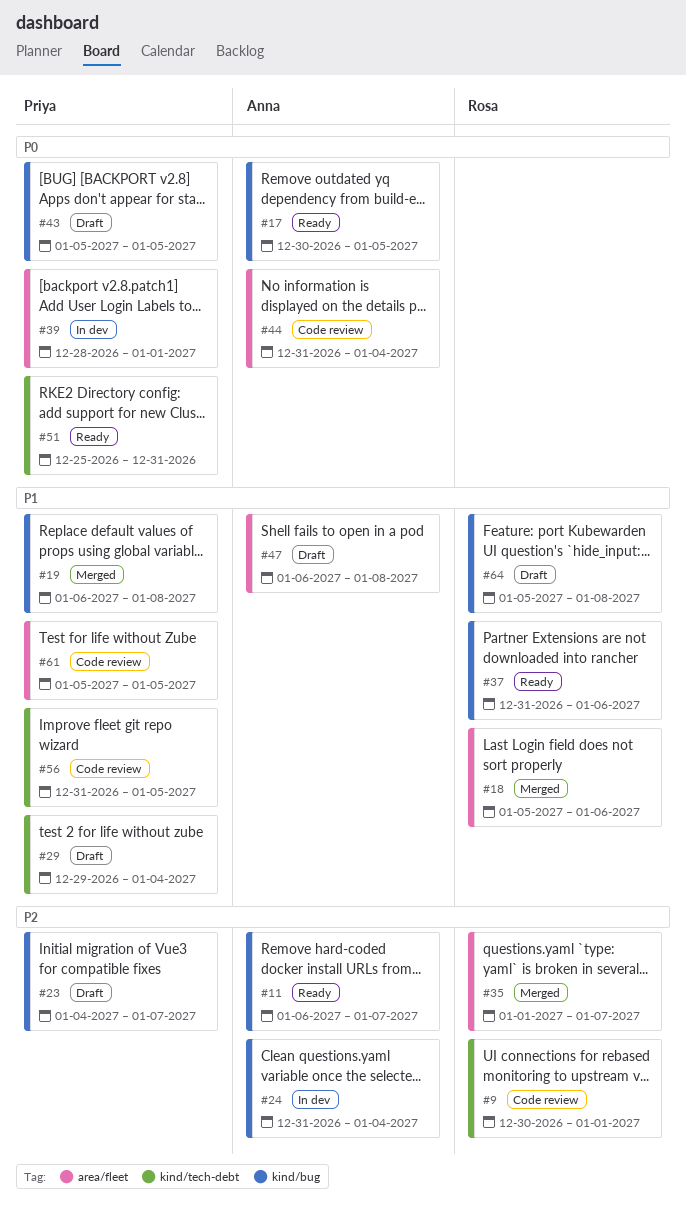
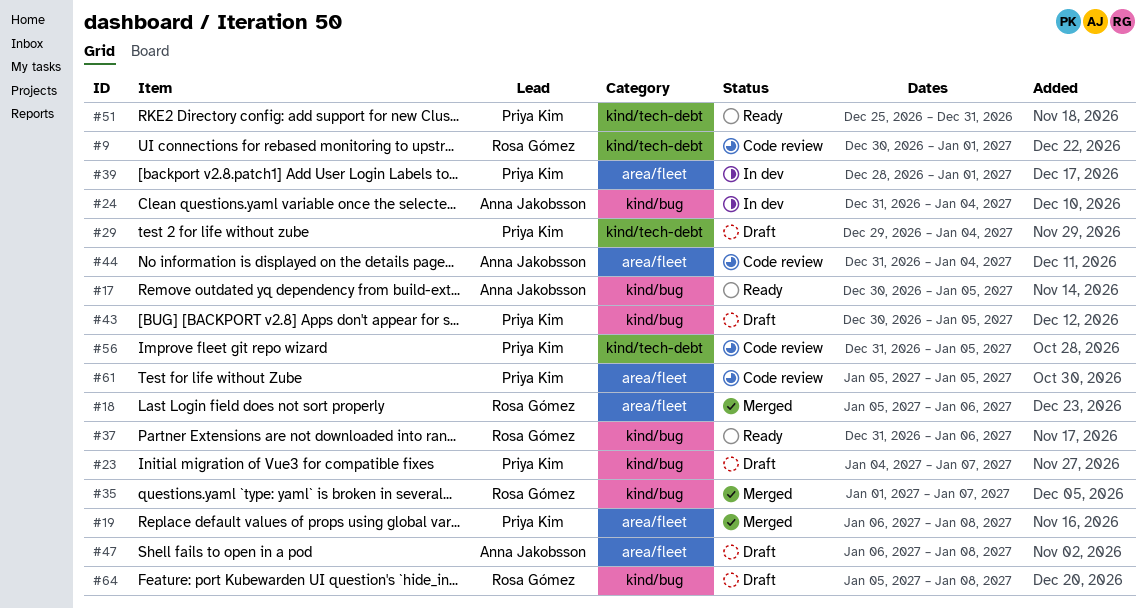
#11: present -> none
#19, label: kind/bug -> area/fleet
#35, label: area/fleet -> kind/bug
#43, start: Jan 5 -> Dec 30

